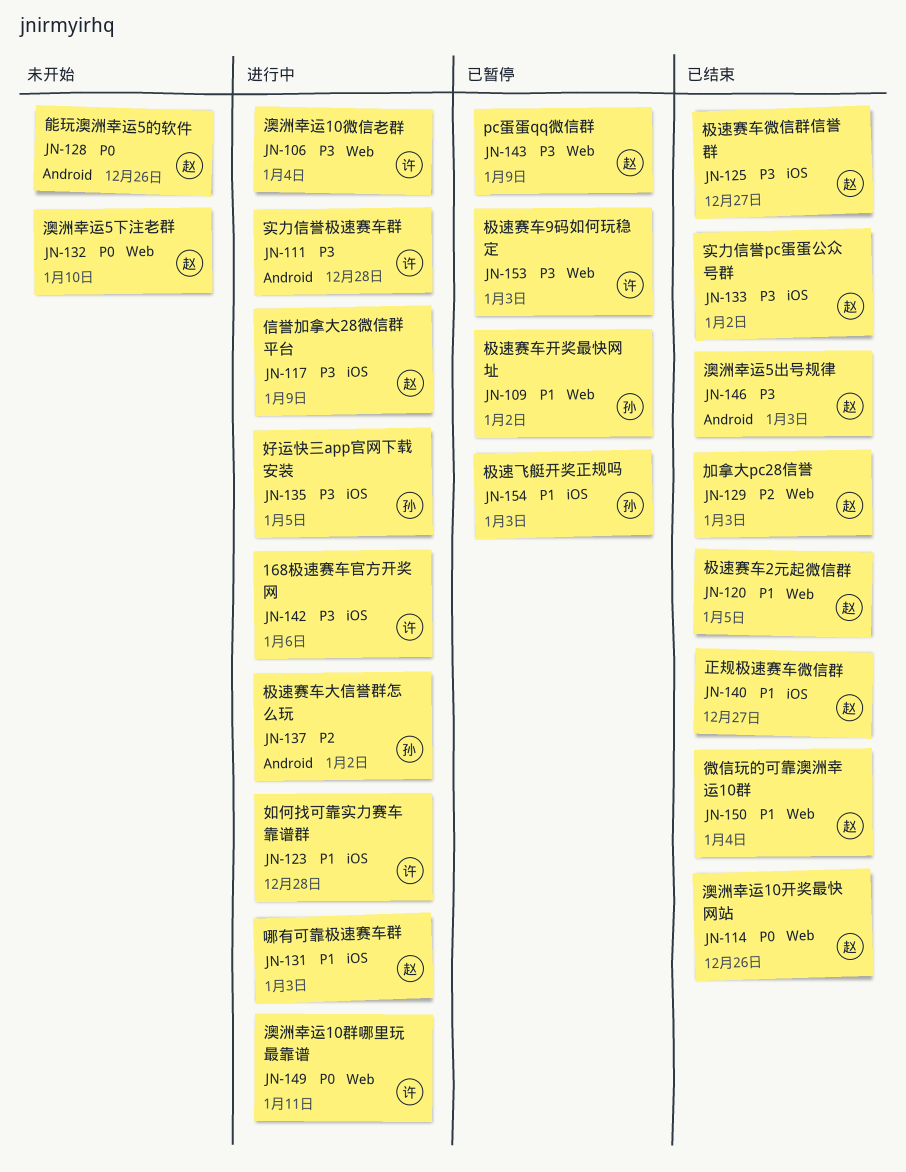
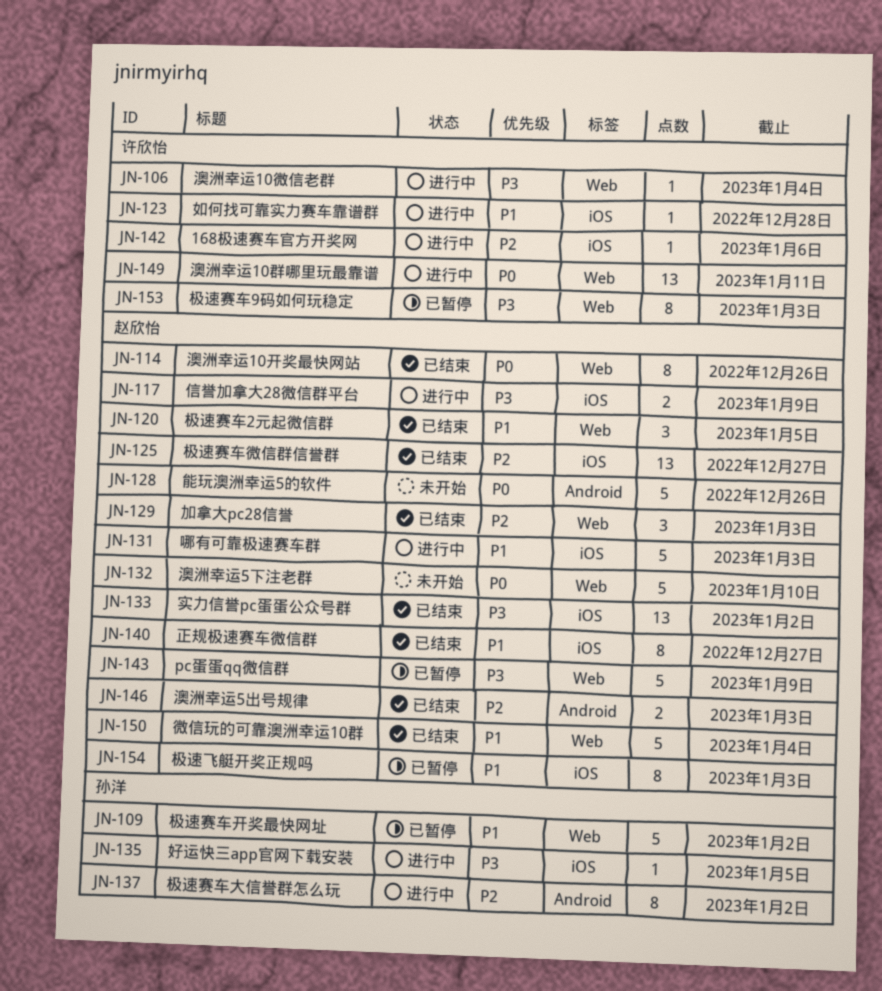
JN-111: present -> none
JN-125, priority: P3 -> P2
JN-142, priority: P3 -> P2
JN-146, priority: P3 -> P2
JN-154, owner: 孙洋 -> 赵欣怡

